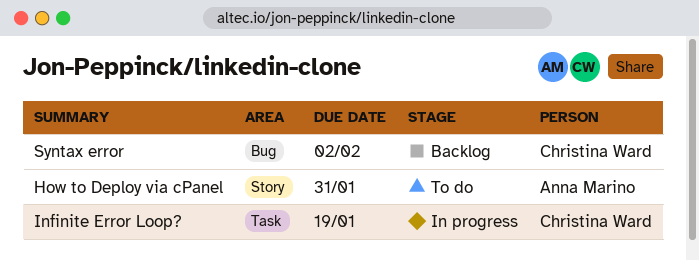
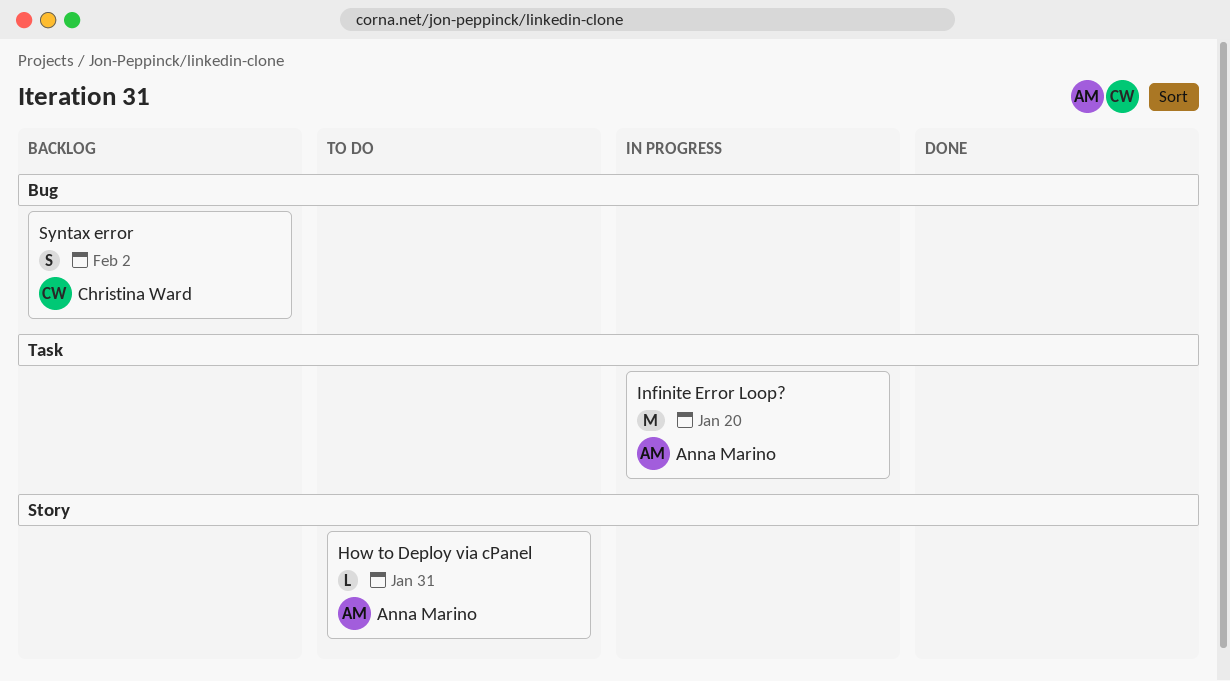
Infinite Error Loop?, owner: Christina Ward -> Anna Marino
Infinite Error Loop?, due: Jan 19 -> Jan 20

